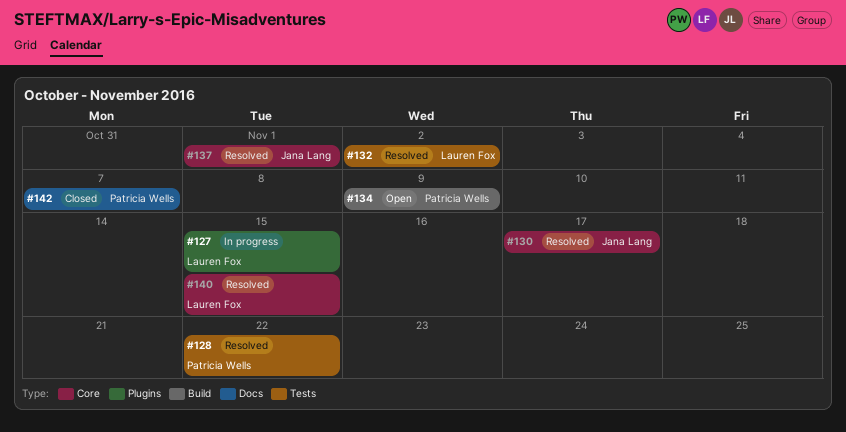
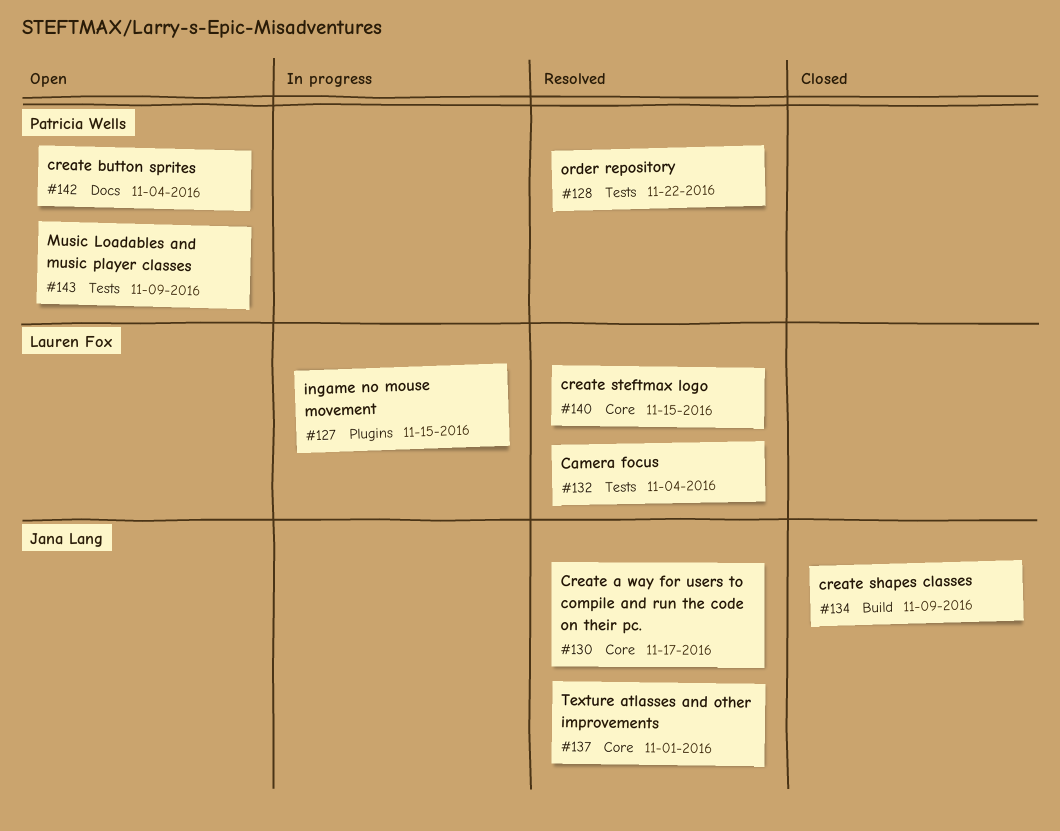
#132, due: Nov 2 -> Nov 4
#134, status: Open -> Closed
#134, owner: Patricia Wells -> Jana Lang
#142, status: Closed -> Open
#142, due: Nov 7 -> Nov 4
#143: none -> present

